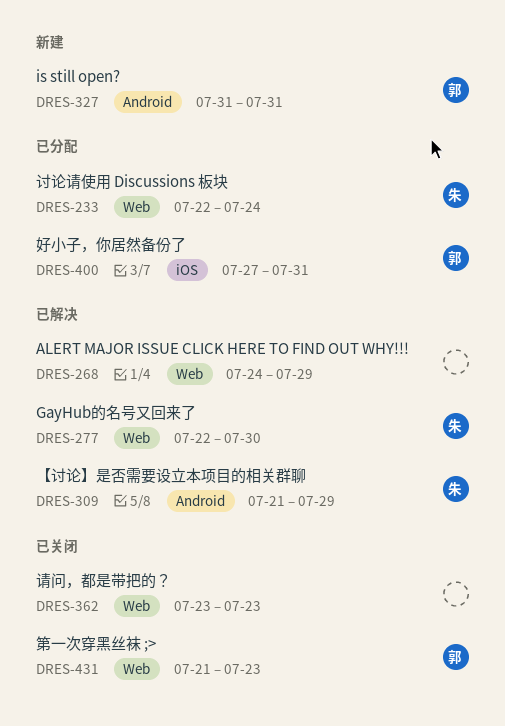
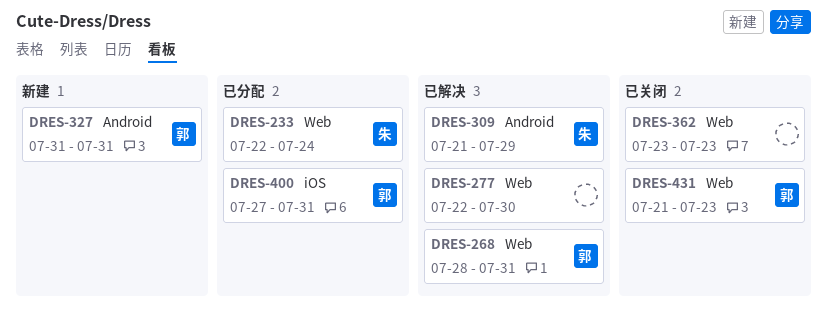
DRES-268, owner: none -> 郭
DRES-268, start: Jul 24 -> Jul 28
DRES-268, due: Jul 29 -> Jul 31
DRES-277, owner: 朱 -> none

